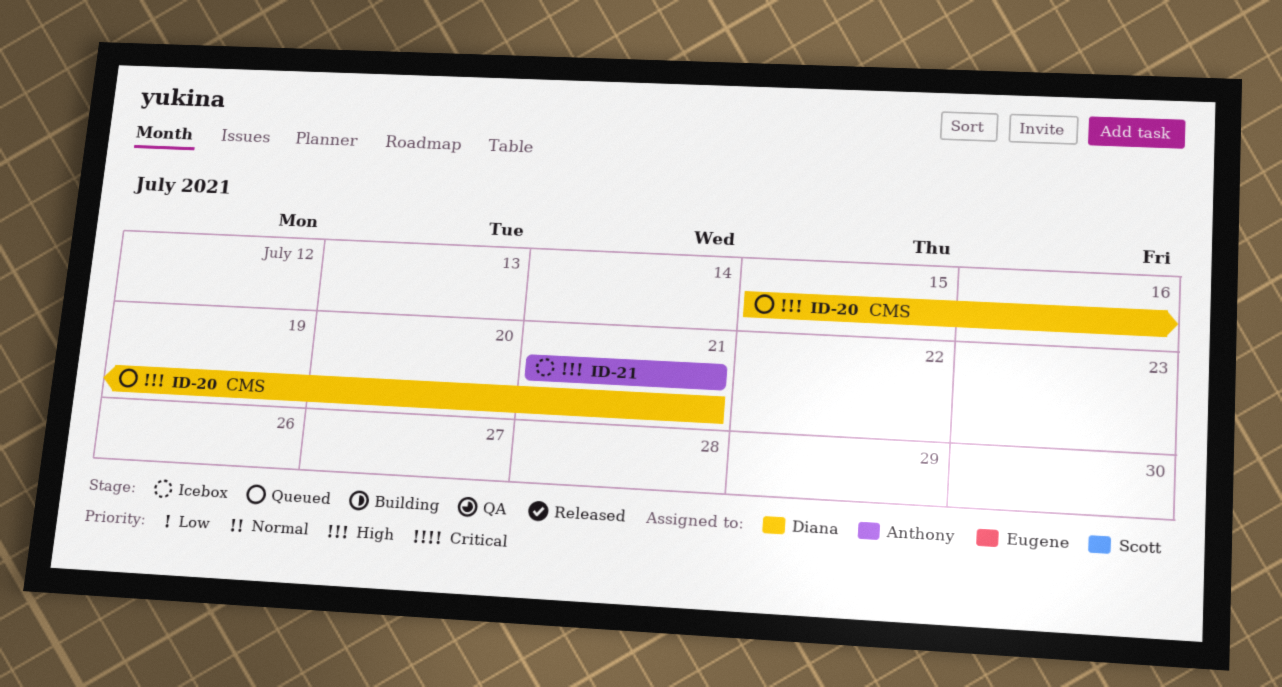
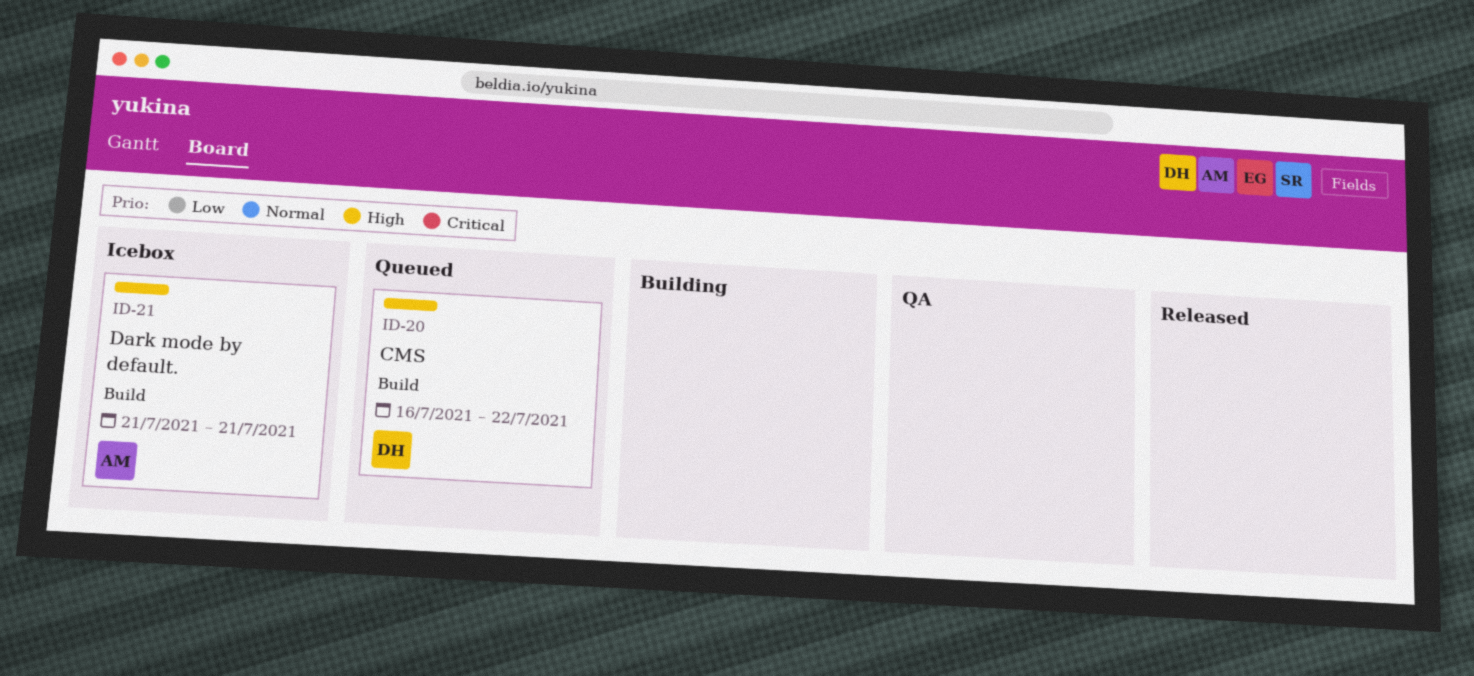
ID-20, start: Jul 15 -> Jul 16
ID-20, due: Jul 21 -> Jul 22

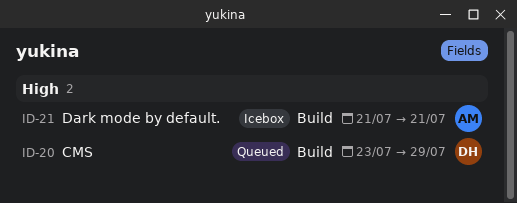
ID-20, start: Jul 16 -> Jul 23
ID-20, due: Jul 22 -> Jul 29

